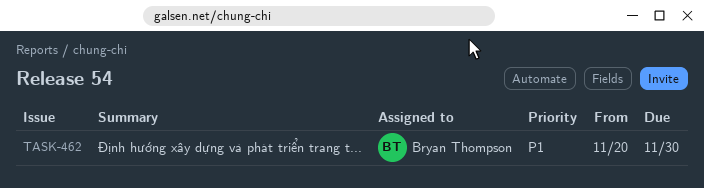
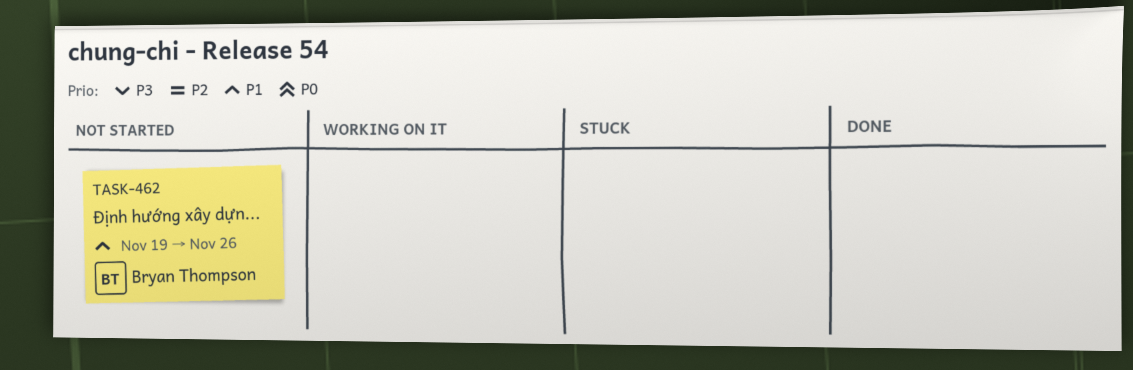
TASK-462, start: Nov 20 -> Nov 19
TASK-462, due: Nov 30 -> Nov 26

